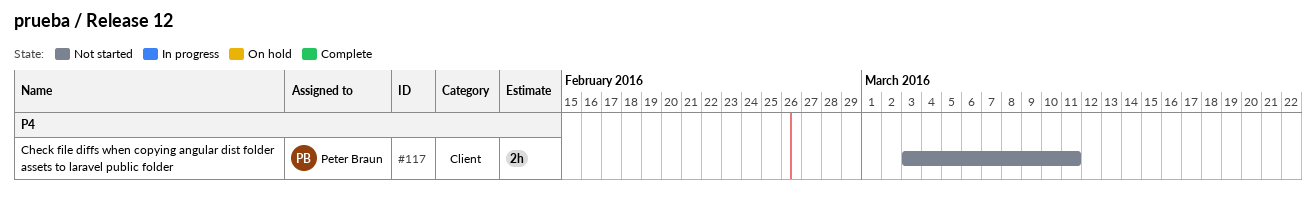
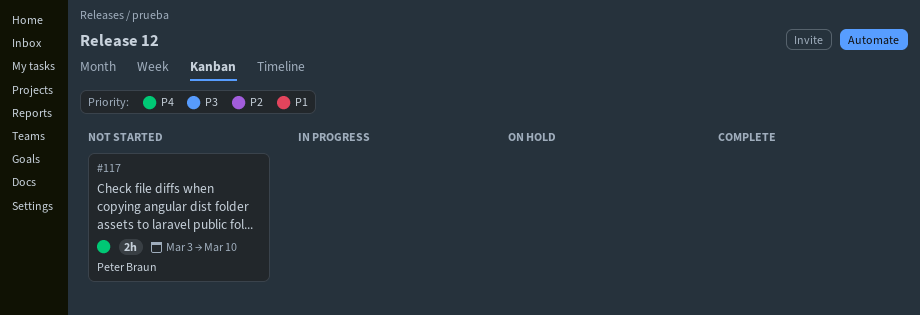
#117, due: Mar 11 -> Mar 10

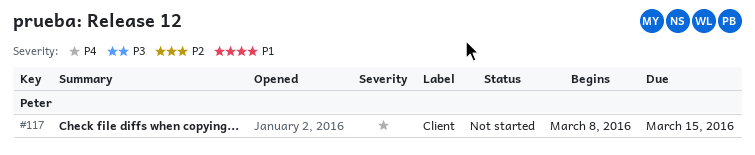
#117, start: Mar 3 -> Mar 8
#117, due: Mar 10 -> Mar 15

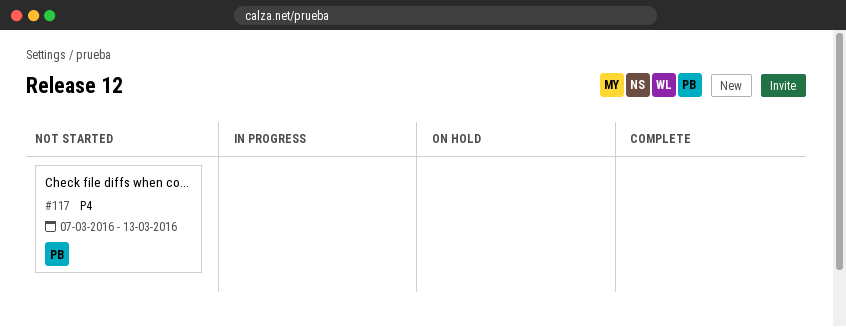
#117, start: Mar 8 -> Mar 7
#117, due: Mar 15 -> Mar 13

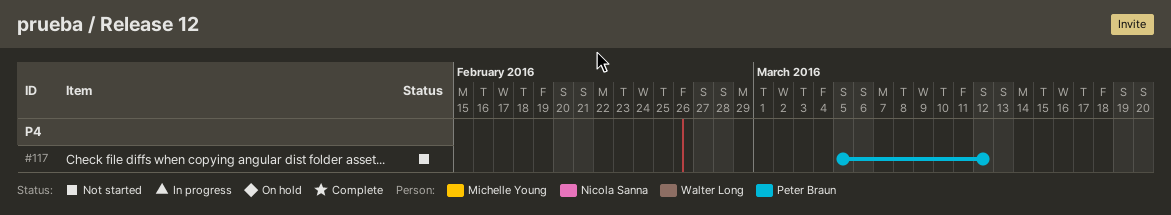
#117, start: Mar 7 -> Mar 5
#117, due: Mar 13 -> Mar 12

